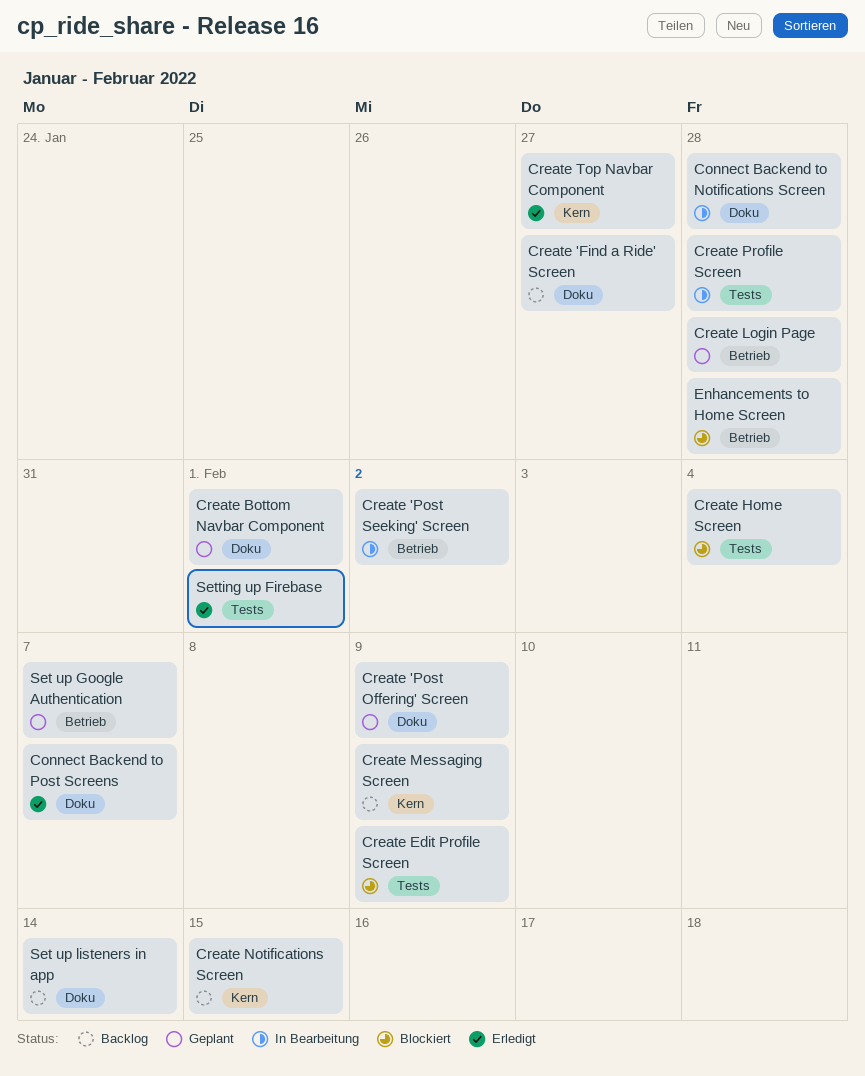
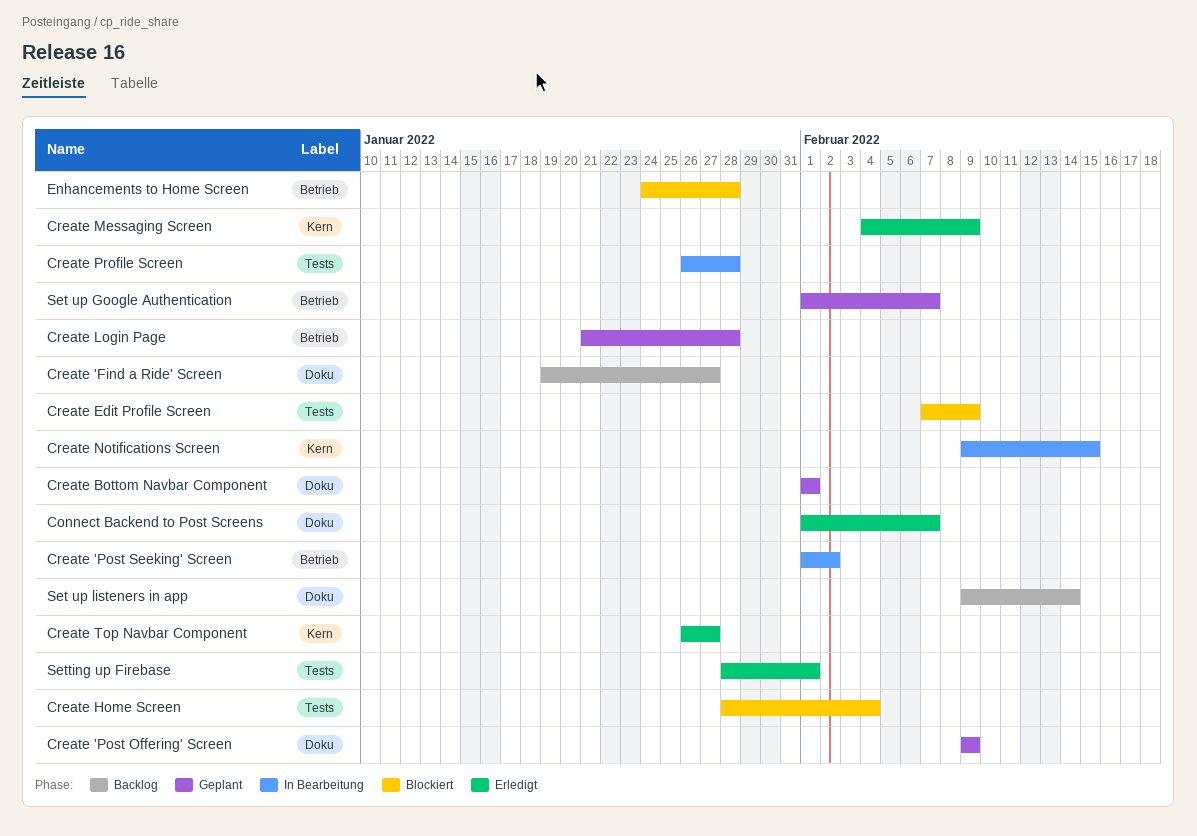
Connect Backend to Notifications Screen: present -> none
Create Messaging Screen, status: Backlog -> Erledigt
Create Notifications Screen, status: Backlog -> In Bearbeitung

